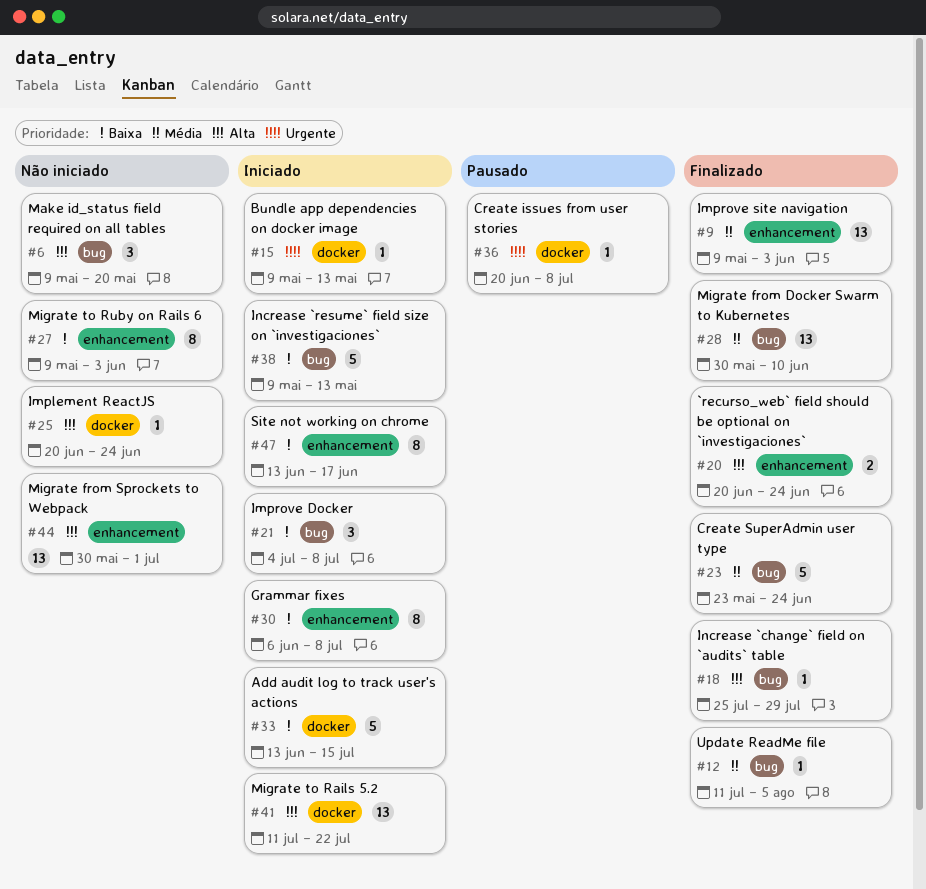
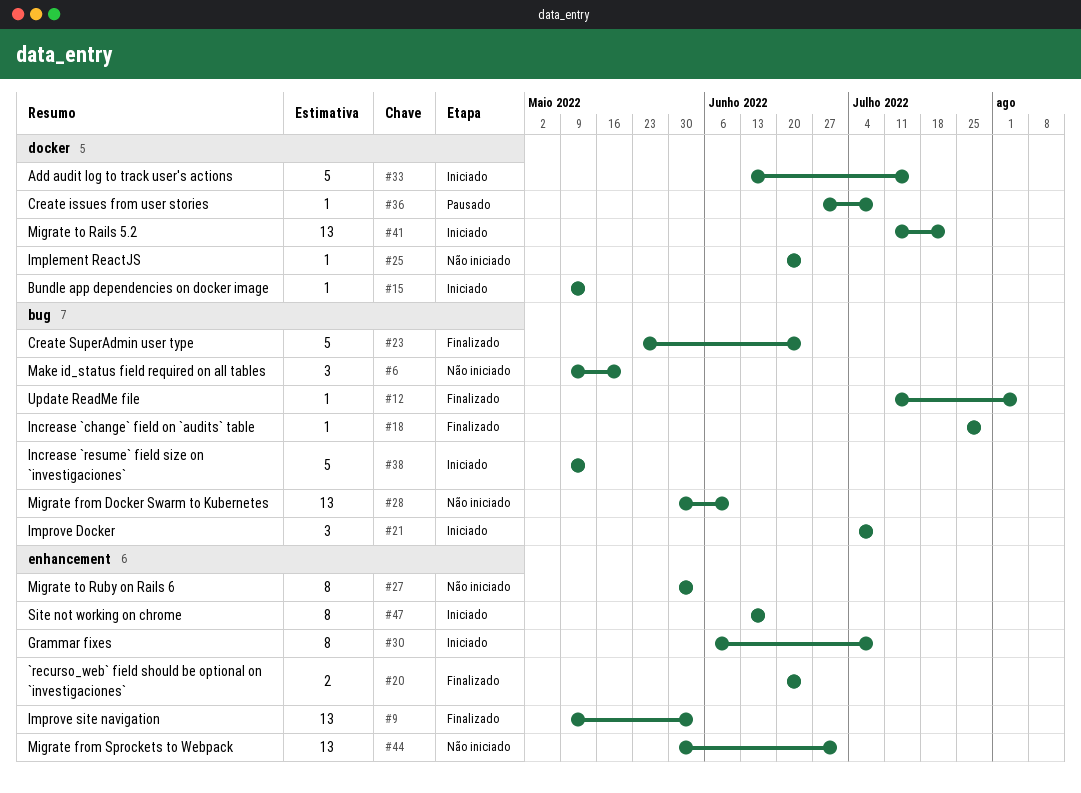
#27, start: May 9 -> May 30
#28, status: Finalizado -> Não iniciado
#36, start: Jun 20 -> Jun 27

